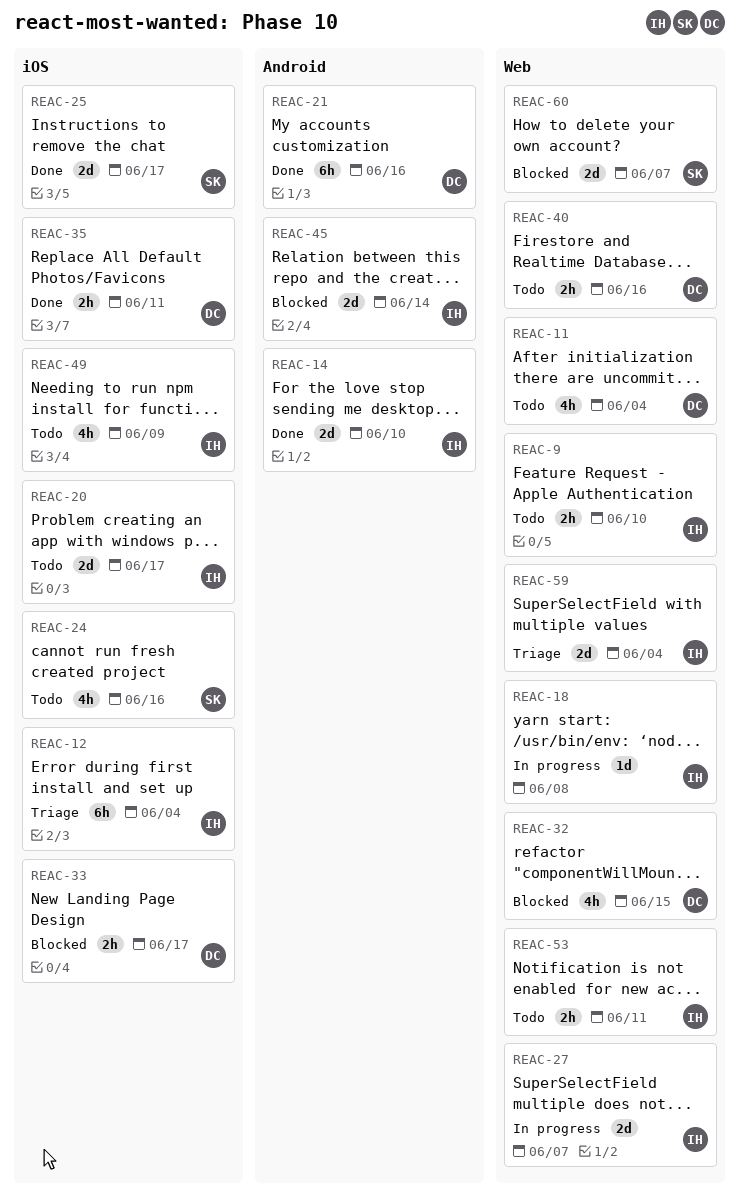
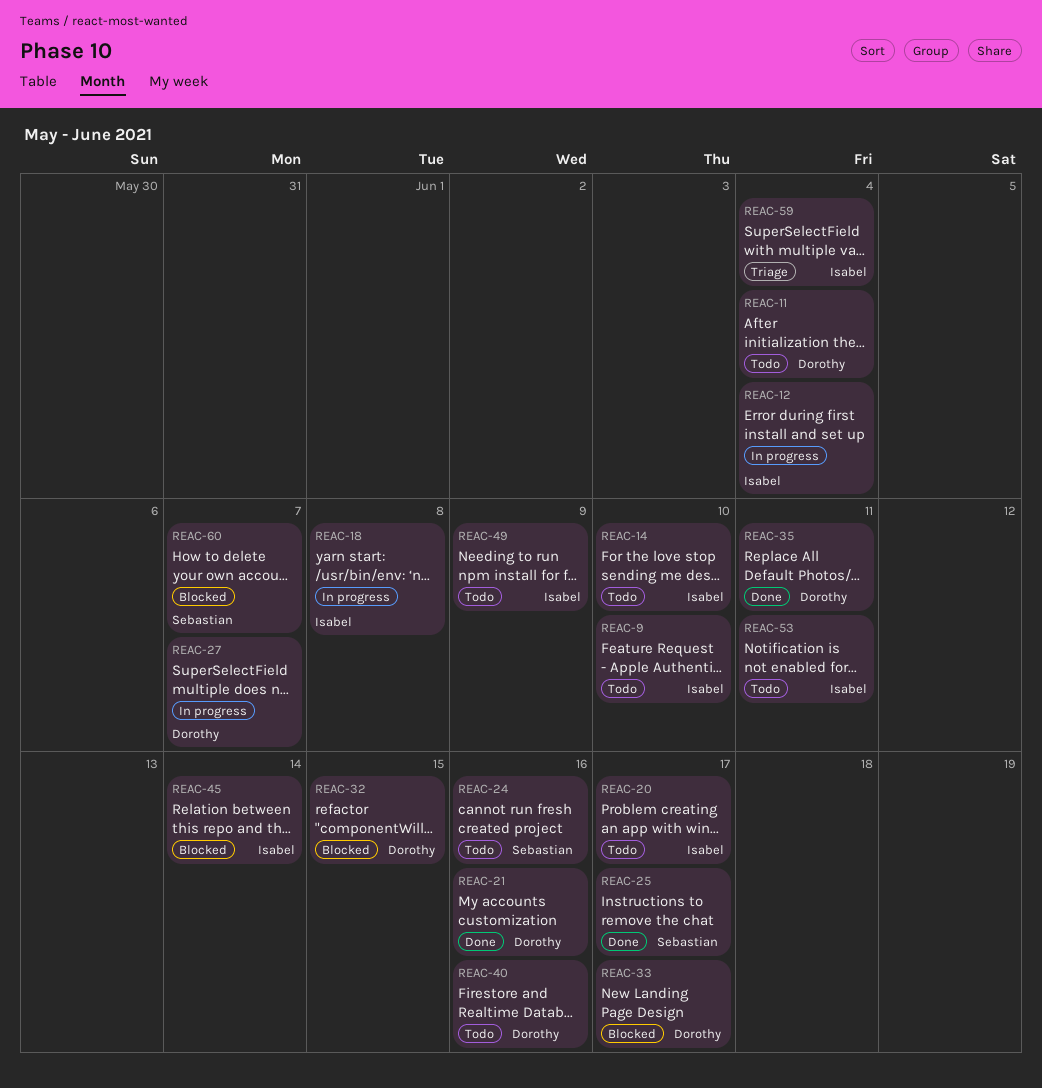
REAC-12, status: Triage -> In progress
REAC-14, status: Done -> Todo
REAC-27, owner: Isabel -> Dorothy

